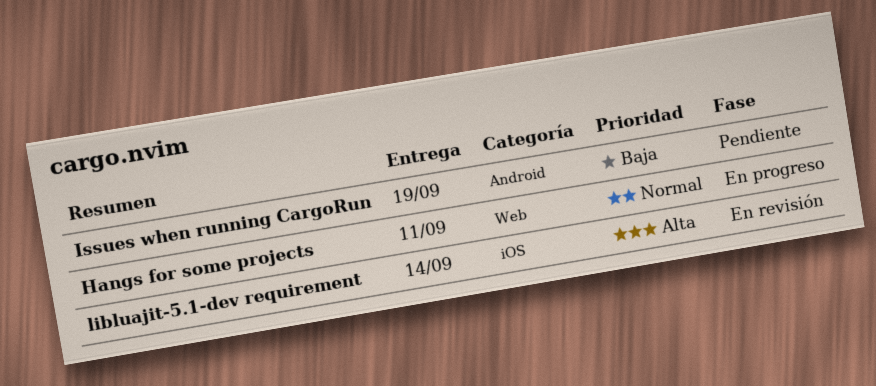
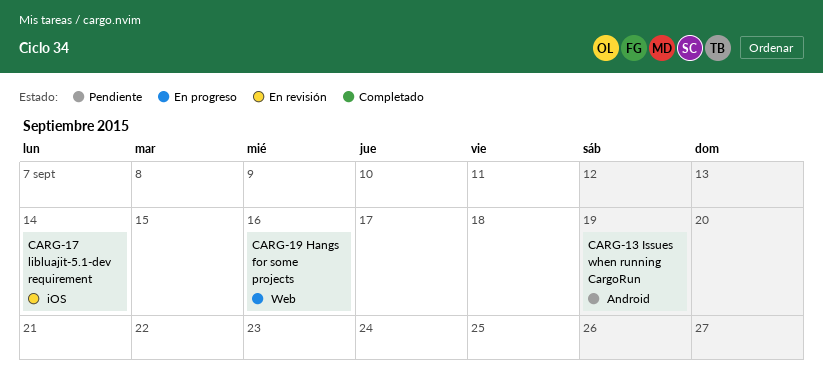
Hangs for some projects, due: Sep 11 -> Sep 16

